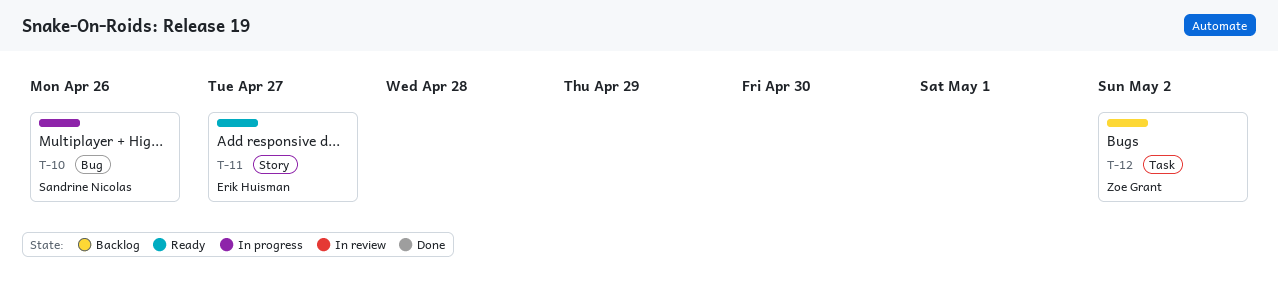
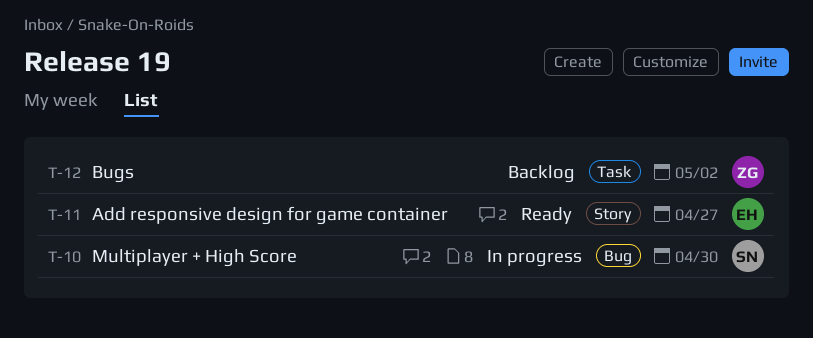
T-10, due: Apr 26 -> Apr 30

